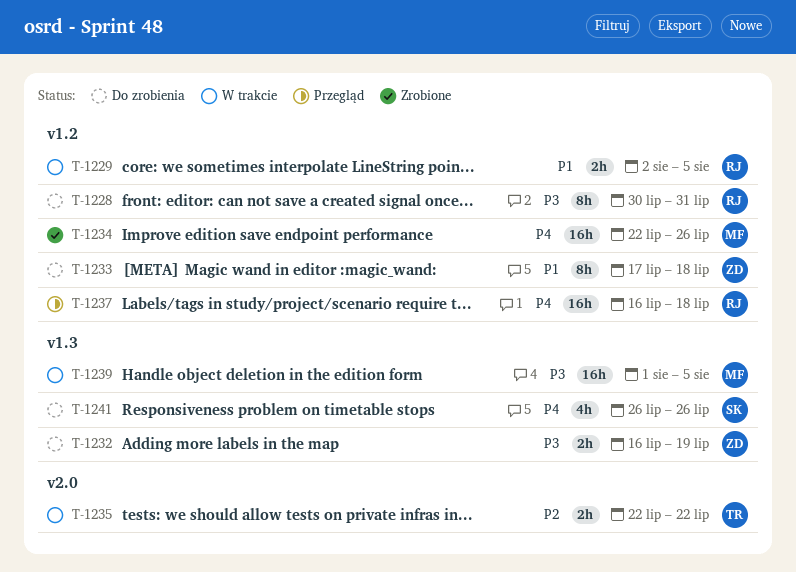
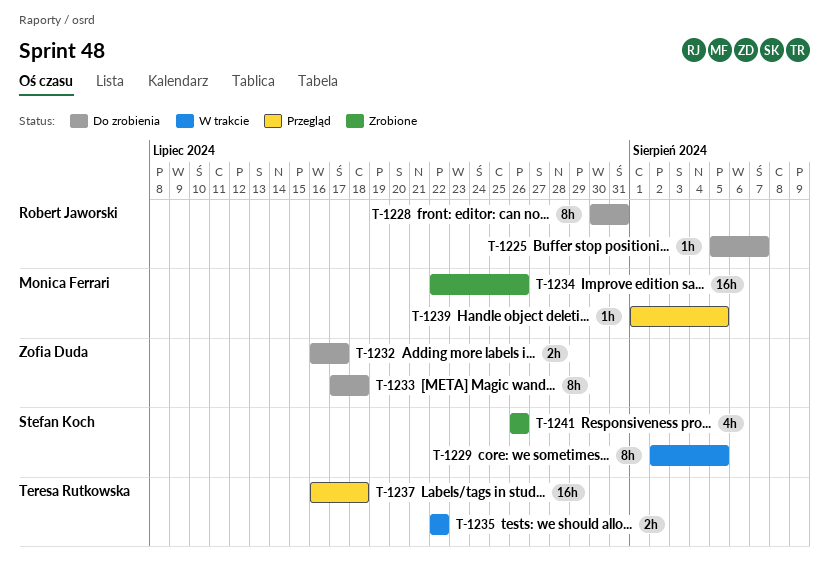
T-1225: none -> present
T-1229, owner: Robert Jaworski -> Stefan Koch
T-1229, estimate: 2h -> 8h
T-1232, due: Jul 19 -> Jul 17
T-1237, owner: Robert Jaworski -> Teresa Rutkowska
T-1239, status: W trakcie -> Przegląd
T-1239, estimate: 16h -> 1h
T-1241, status: Do zrobienia -> Zrobione

